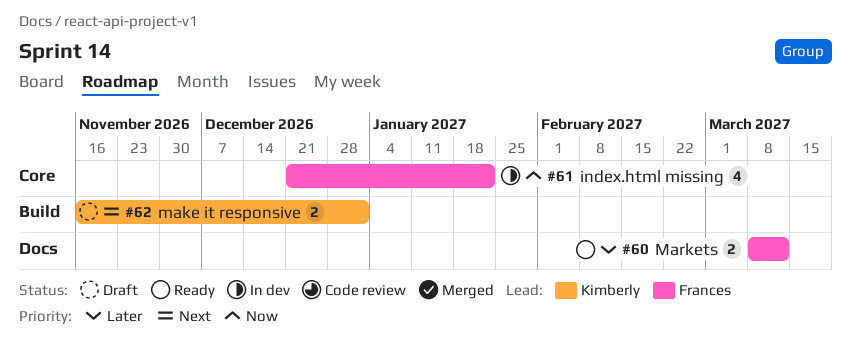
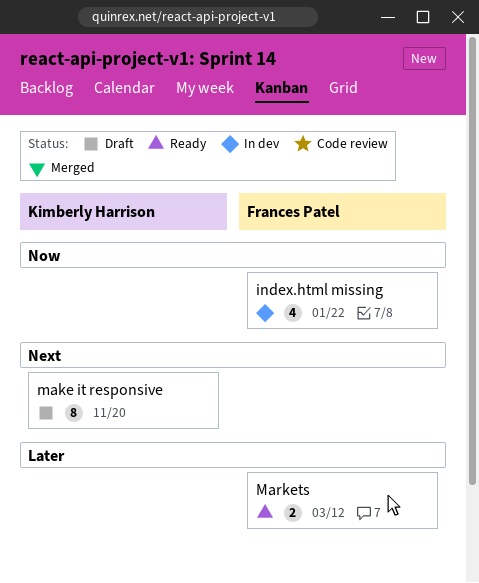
make it responsive, estimate: 2 -> 8
make it responsive, due: Jan 1 -> Nov 20

